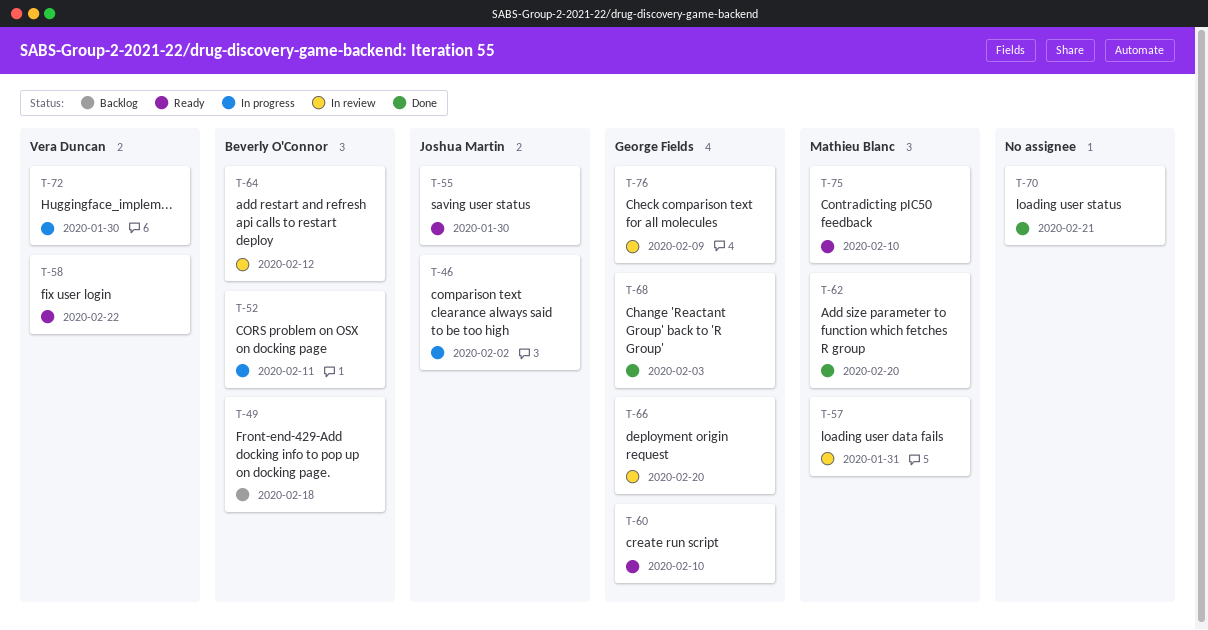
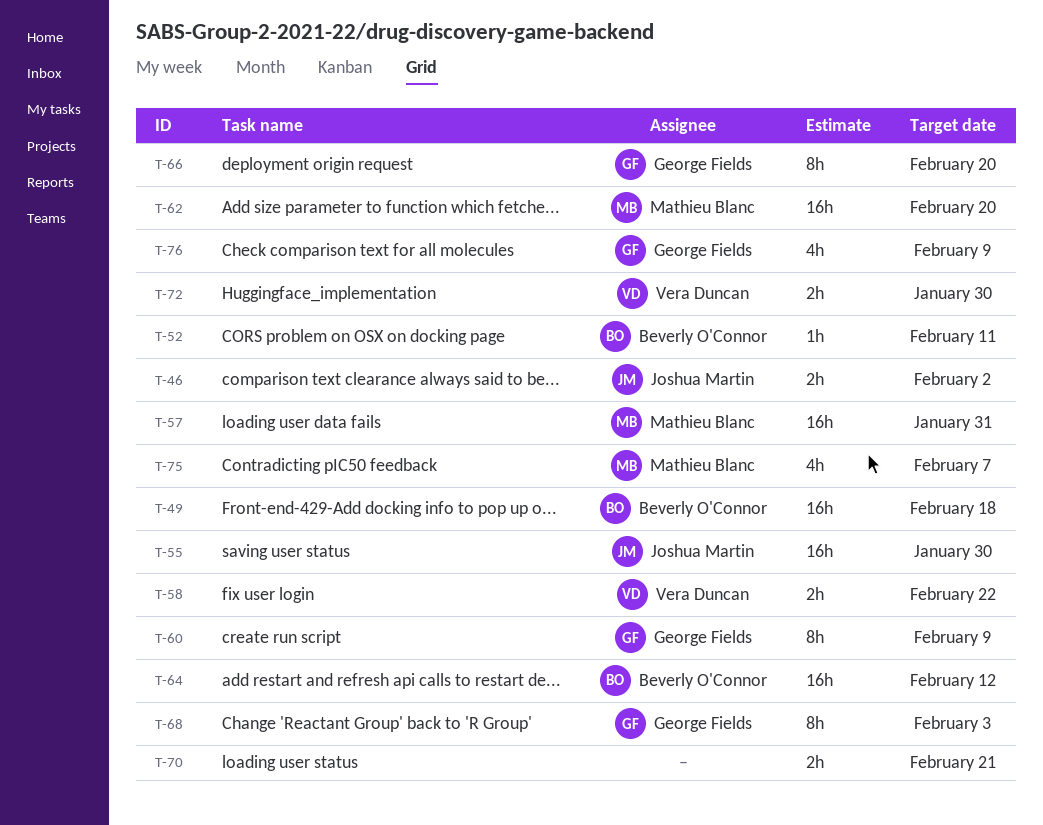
T-60, due: Feb 10 -> Feb 9
T-75, due: Feb 10 -> Feb 7

